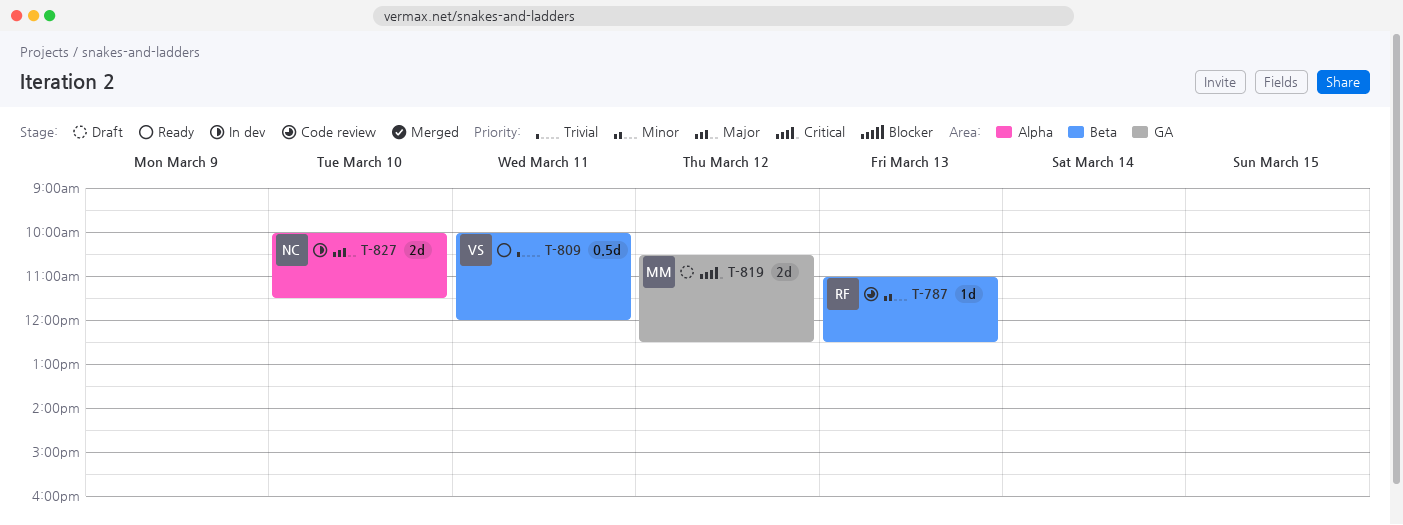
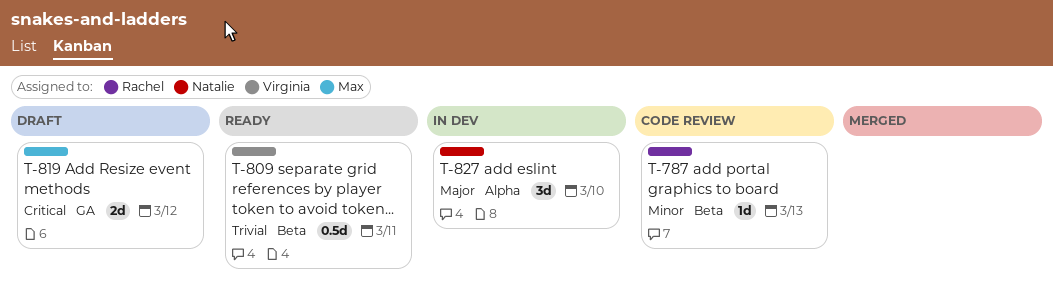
T-827, estimate: 2d -> 3d

